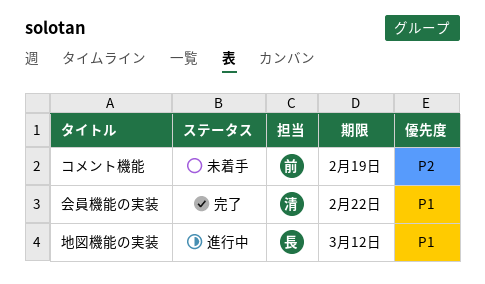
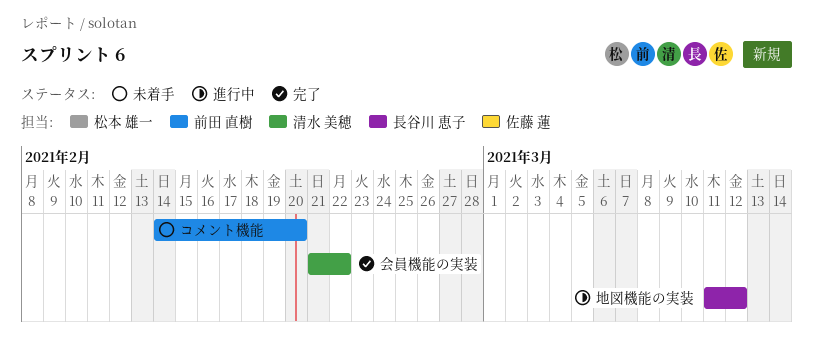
コメント機能, due: Feb 19 -> Feb 20

